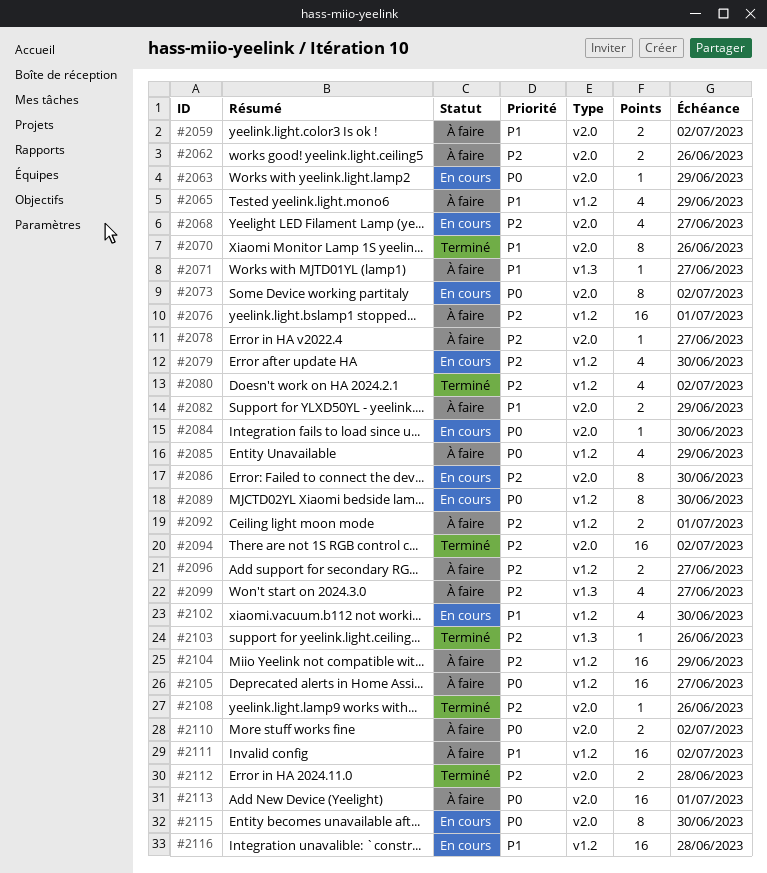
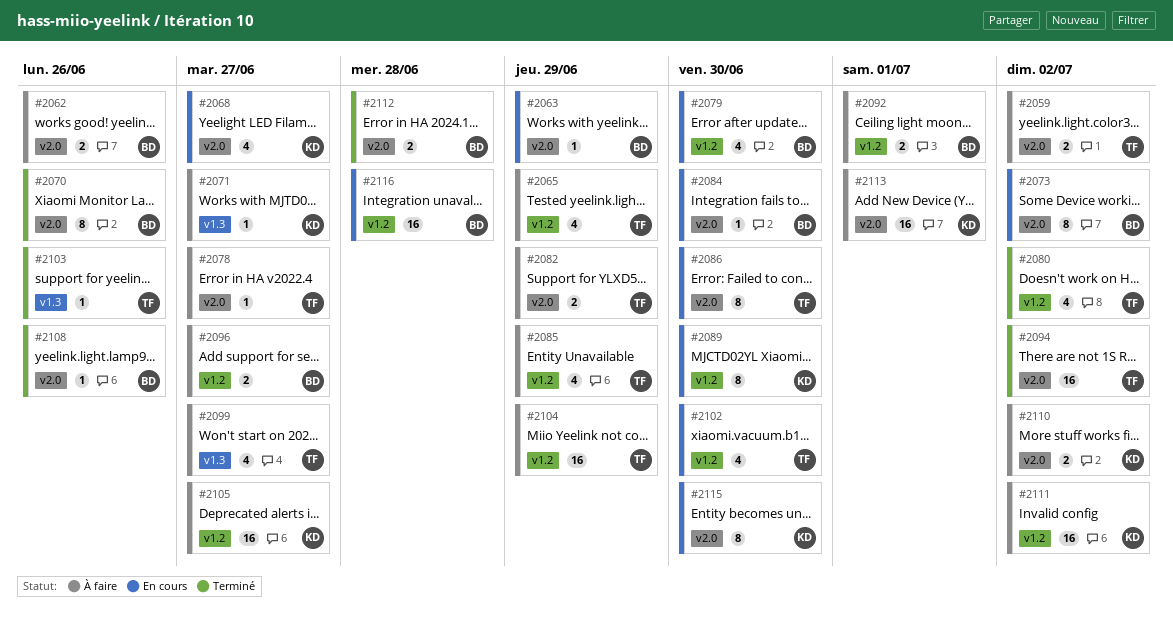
#2076: present -> none

